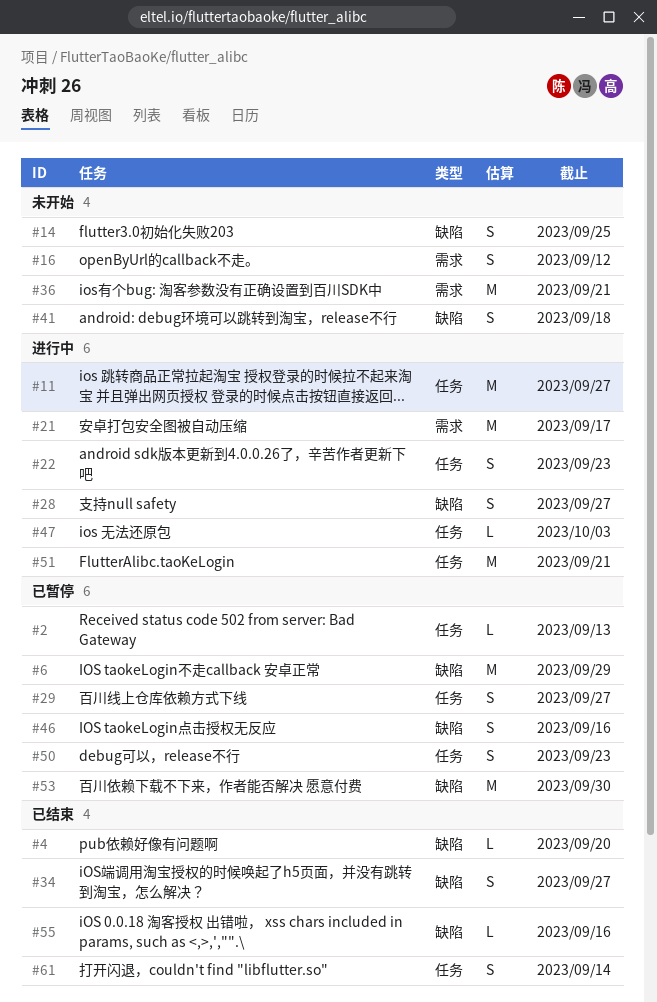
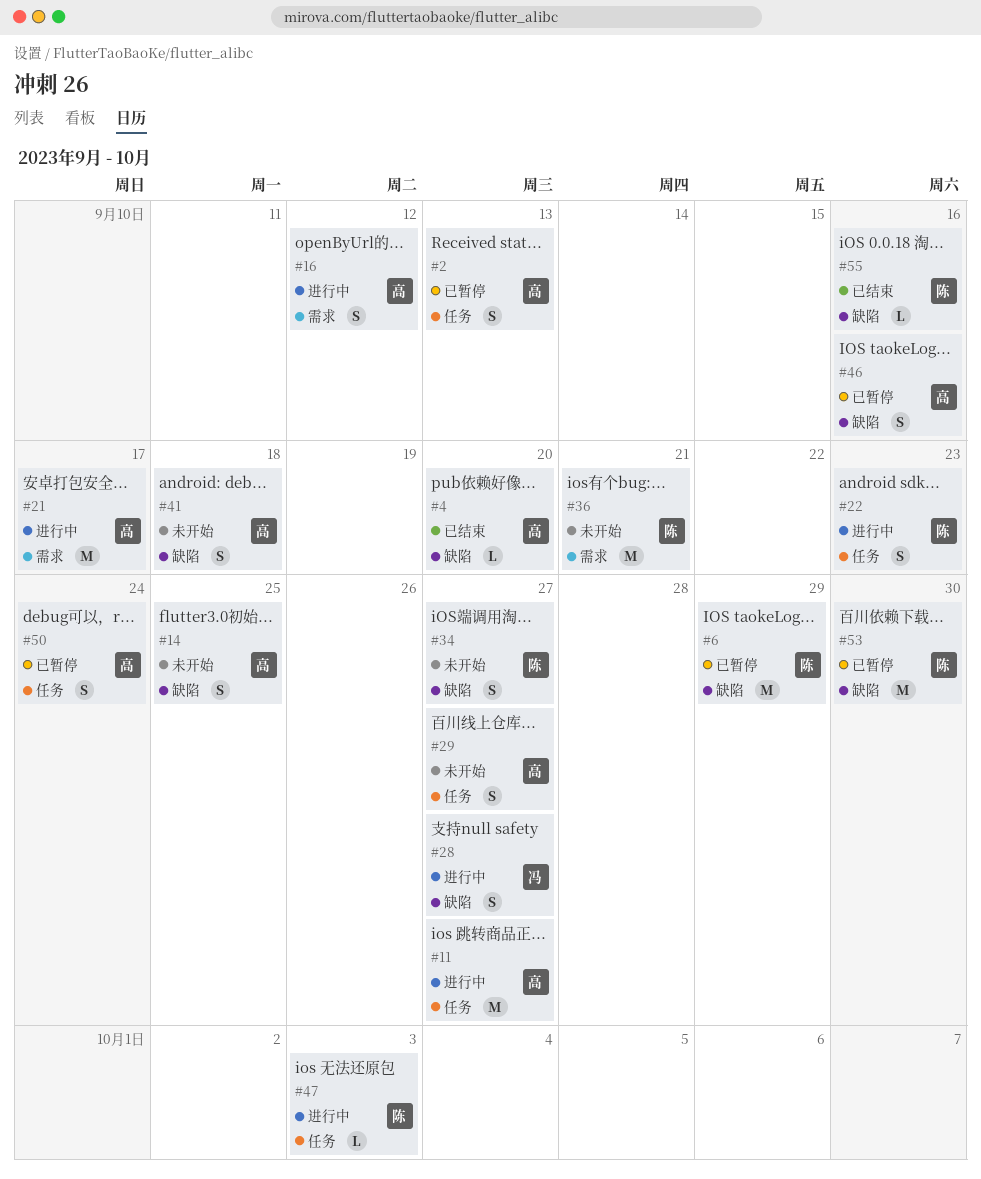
#2, estimate: L -> S
#16, status: 未开始 -> 进行中
#29, status: 已暂停 -> 未开始
#34, status: 已结束 -> 未开始
#50, due: Sep 23 -> Sep 24
#51: present -> none
#61: present -> none

